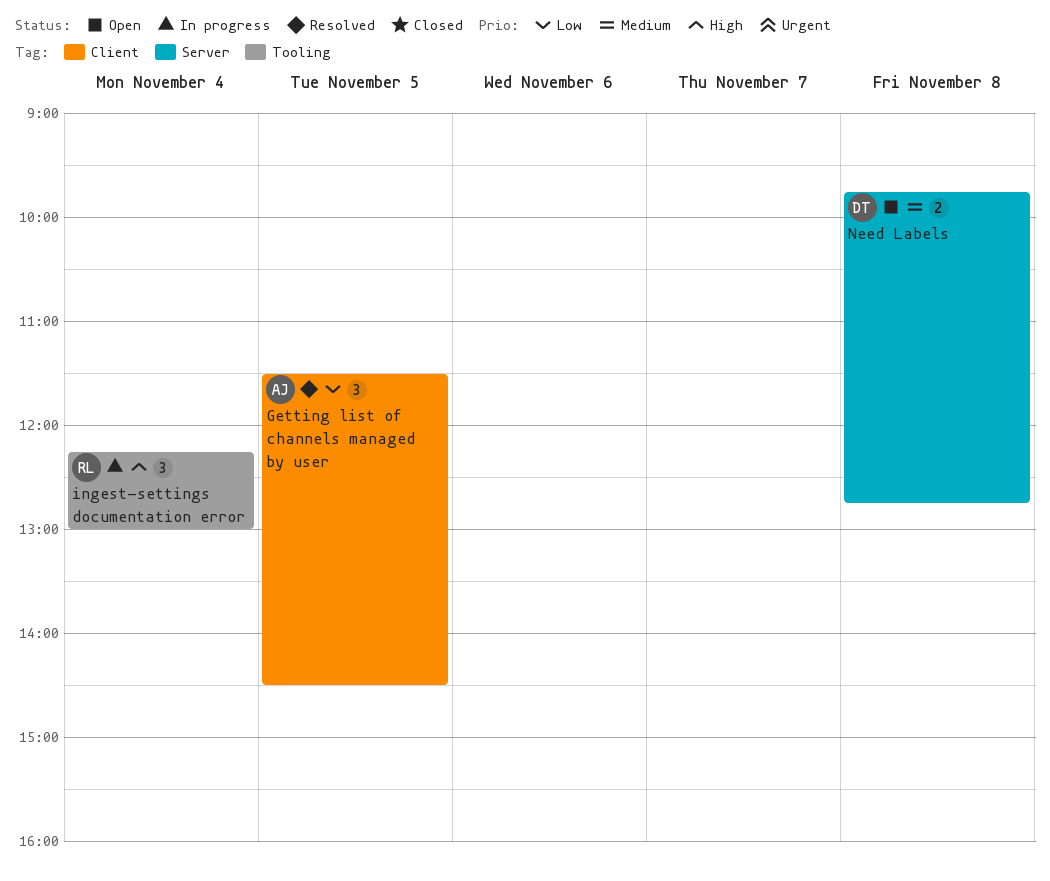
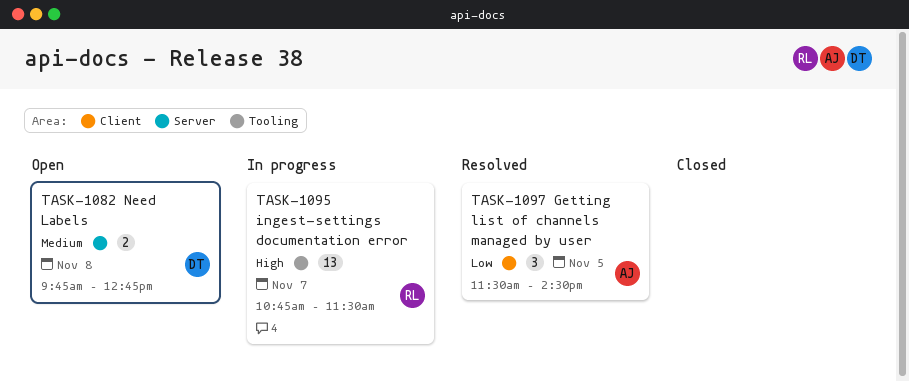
ingest-settings documentation error, estimate: 3 -> 13
ingest-settings documentation error, day: Nov 4 -> Nov 7
ingest-settings documentation error, begins: 12:15 -> 10:45
ingest-settings documentation error, ends: 13:00 -> 11:30

